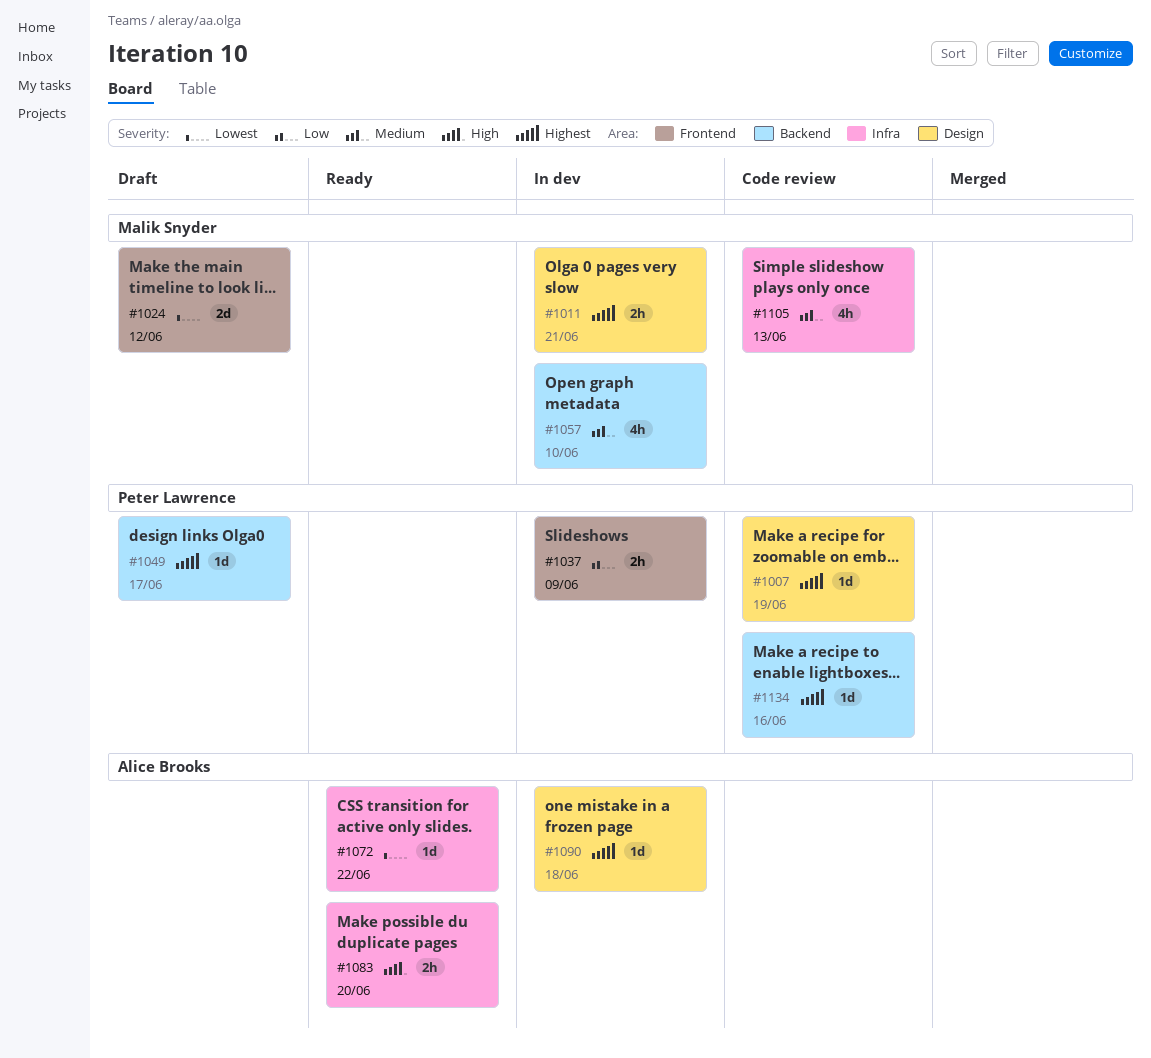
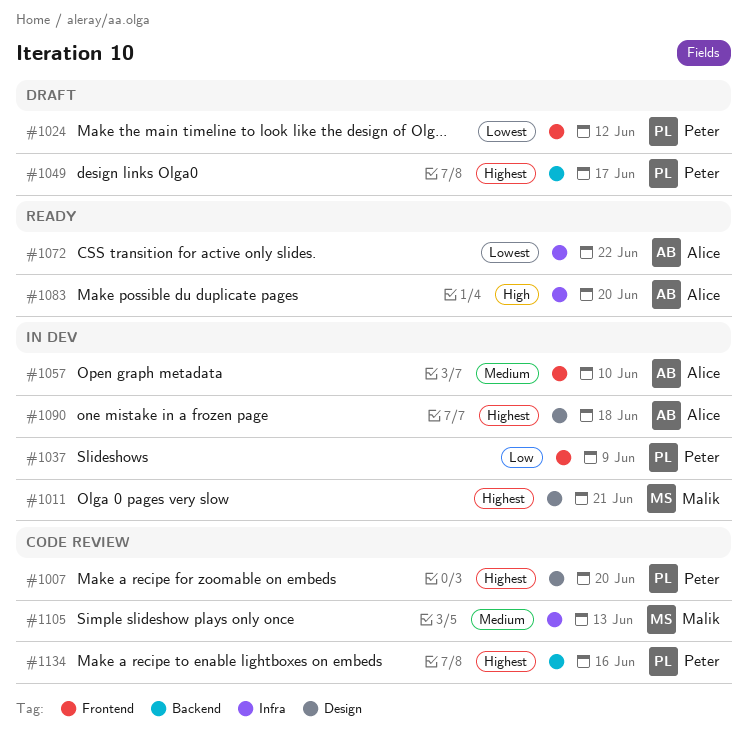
#1007, due: Jun 19 -> Jun 20
#1024, owner: Malik Snyder -> Peter Lawrence
#1057, owner: Malik Snyder -> Alice Brooks
#1057, label: Backend -> Frontend

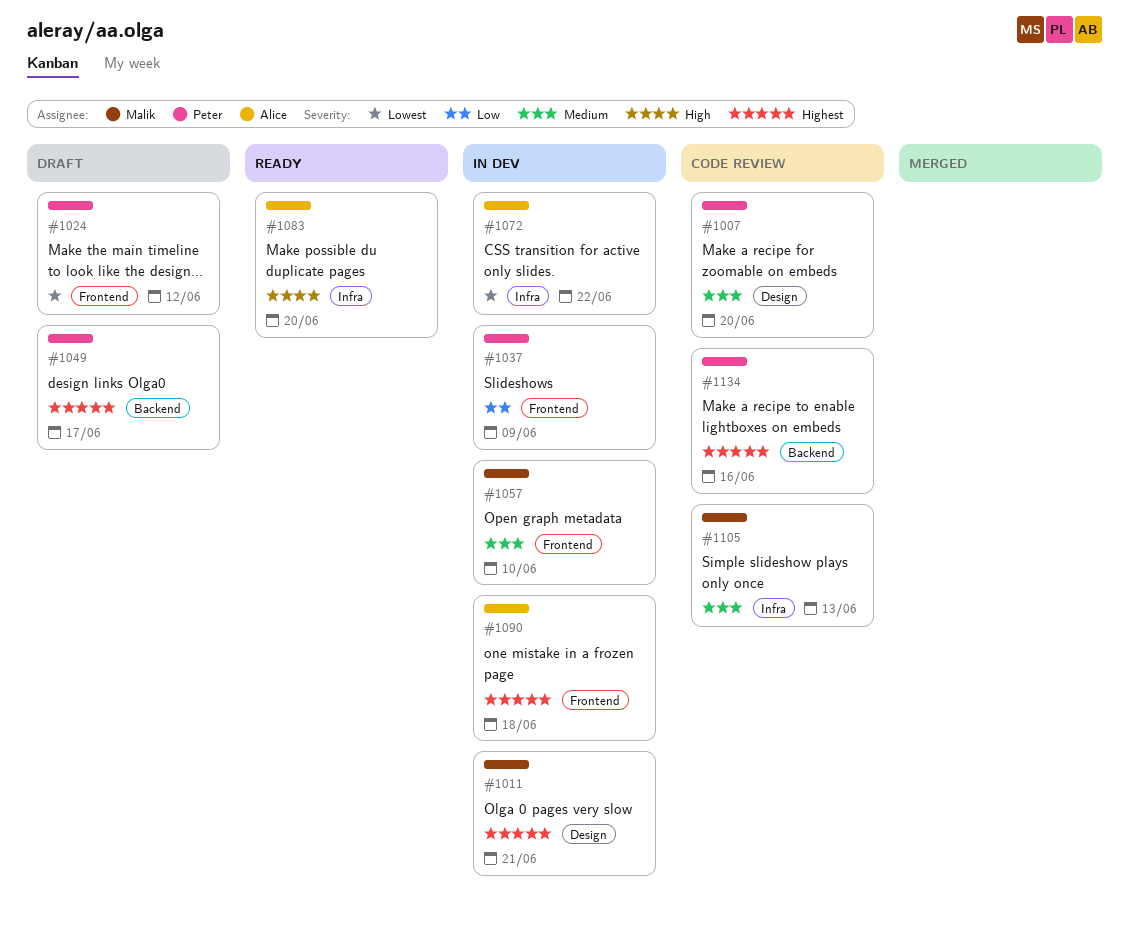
#1007, priority: Highest -> Medium
#1057, owner: Alice -> Malik
#1072, status: Ready -> In dev
#1090, label: Design -> Frontend

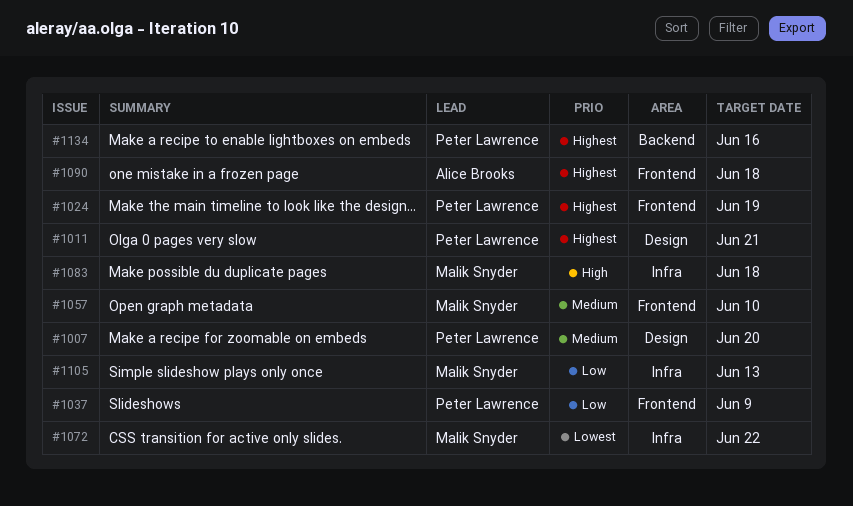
#1011, owner: Malik Snyder -> Peter Lawrence
#1024, priority: Lowest -> Highest
#1024, due: Jun 12 -> Jun 19
#1049: present -> none
#1072, owner: Alice Brooks -> Malik Snyder
#1083, owner: Alice Brooks -> Malik Snyder
#1083, due: Jun 20 -> Jun 18
#1105, priority: Medium -> Low

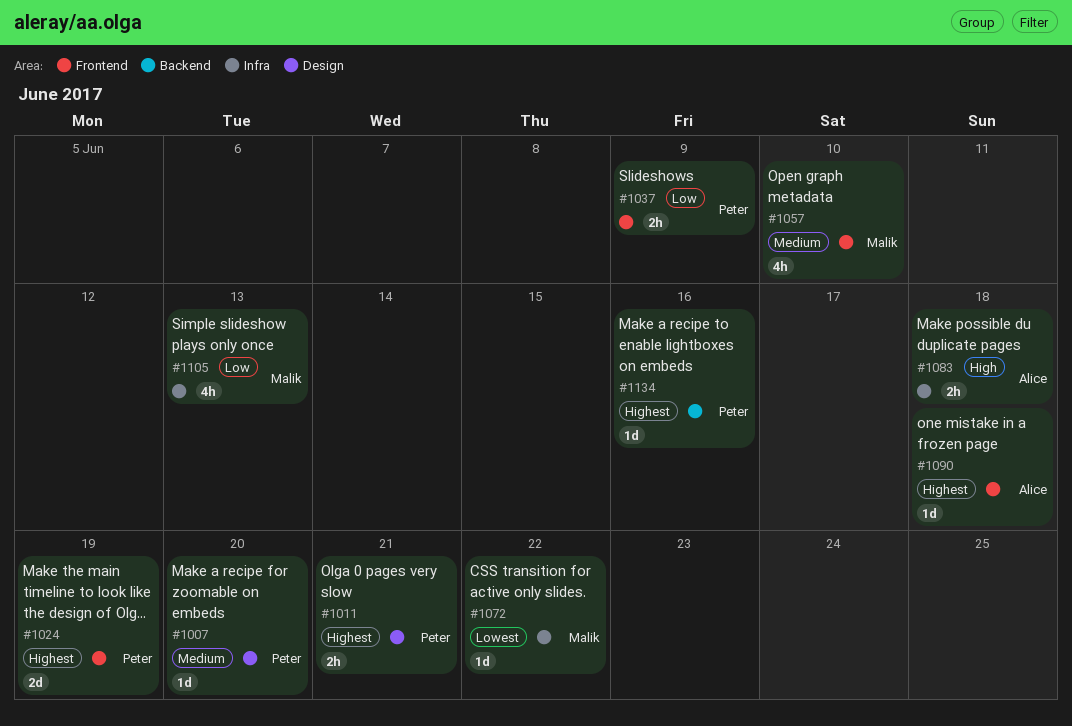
#1083, owner: Malik Snyder -> Alice Brooks

